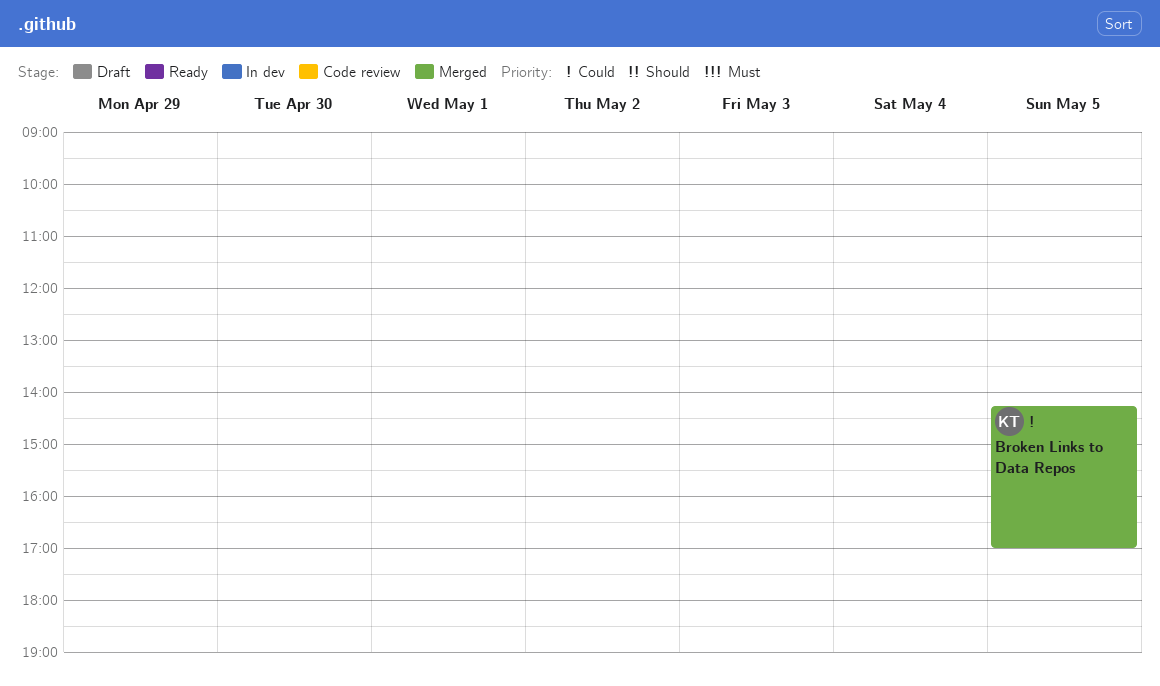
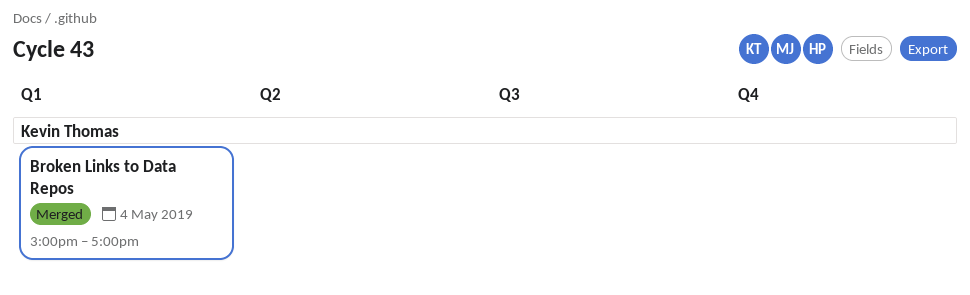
Broken Links to Data Repos, day: May 5 -> May 4
Broken Links to Data Repos, begins: 14:15 -> 15:00

